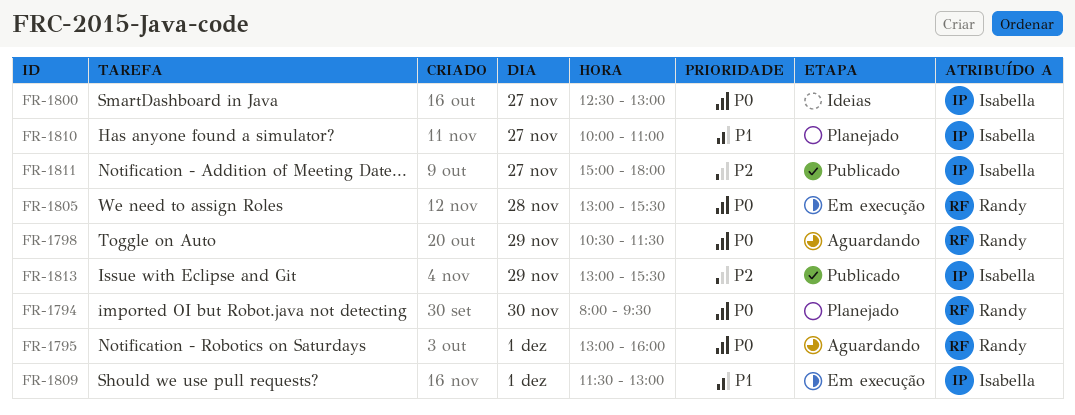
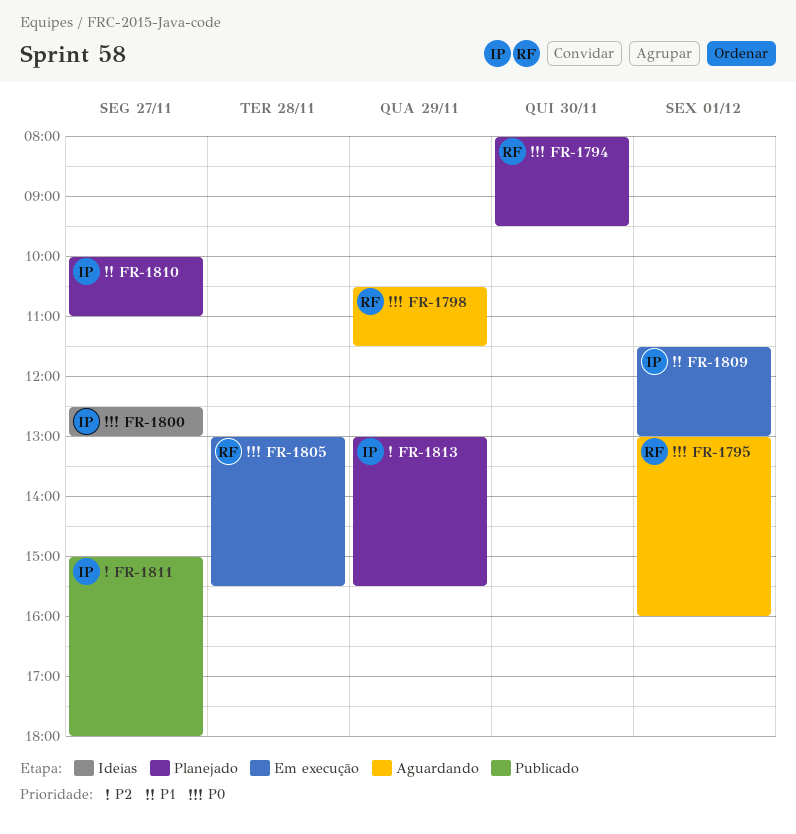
FR-1813, status: Publicado -> Planejado

